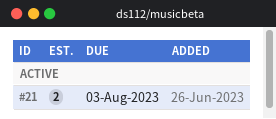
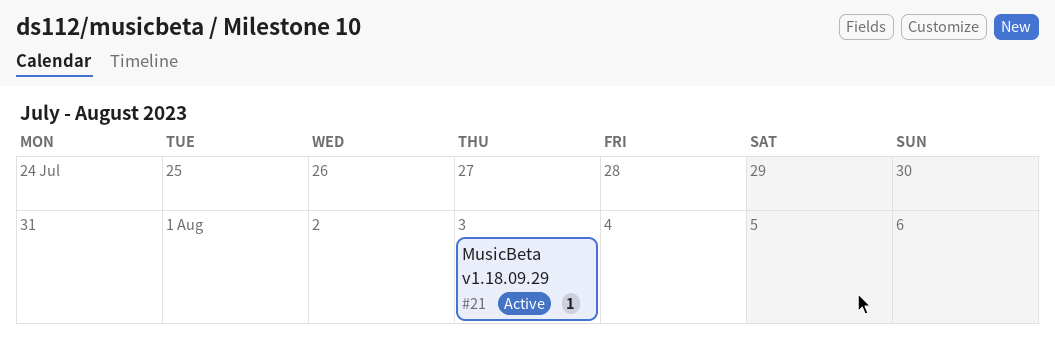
#21, estimate: 2 -> 1

